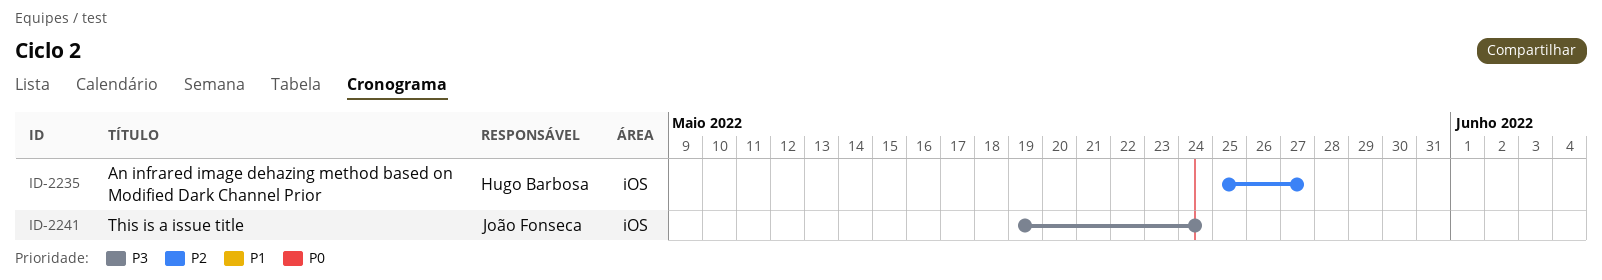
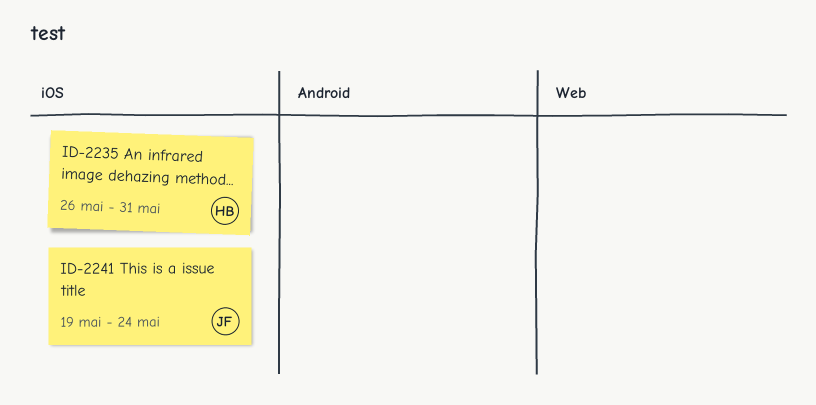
ID-2235, start: May 25 -> May 26
ID-2235, due: May 27 -> May 31

